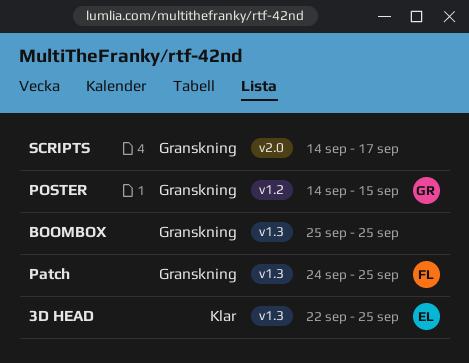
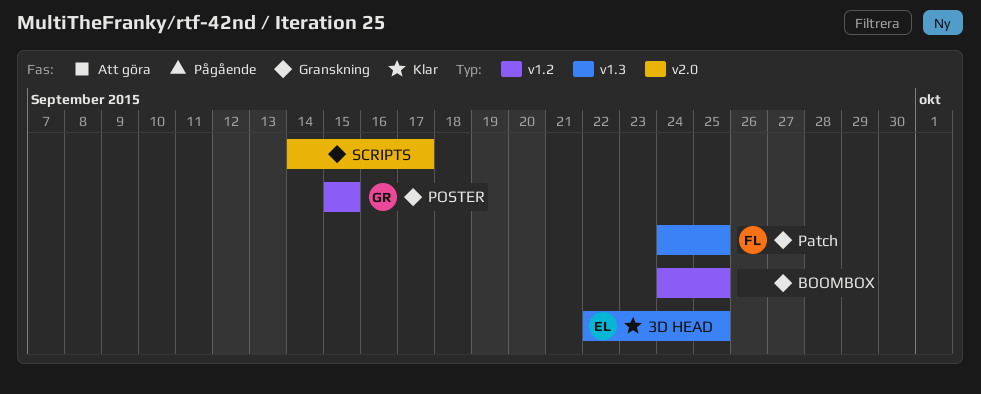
BOOMBOX, label: v1.3 -> v1.2
BOOMBOX, start: Sep 25 -> Sep 24
POSTER, start: Sep 14 -> Sep 15

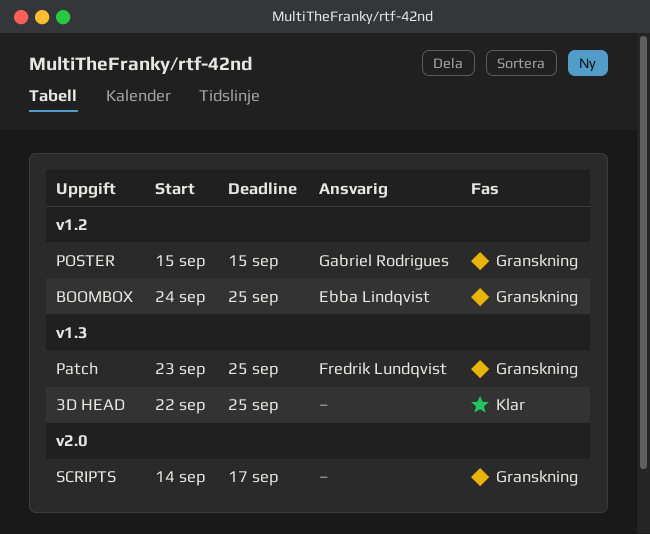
3D HEAD, owner: Ebba Lindqvist -> none
BOOMBOX, owner: none -> Ebba Lindqvist
Patch, start: Sep 24 -> Sep 23

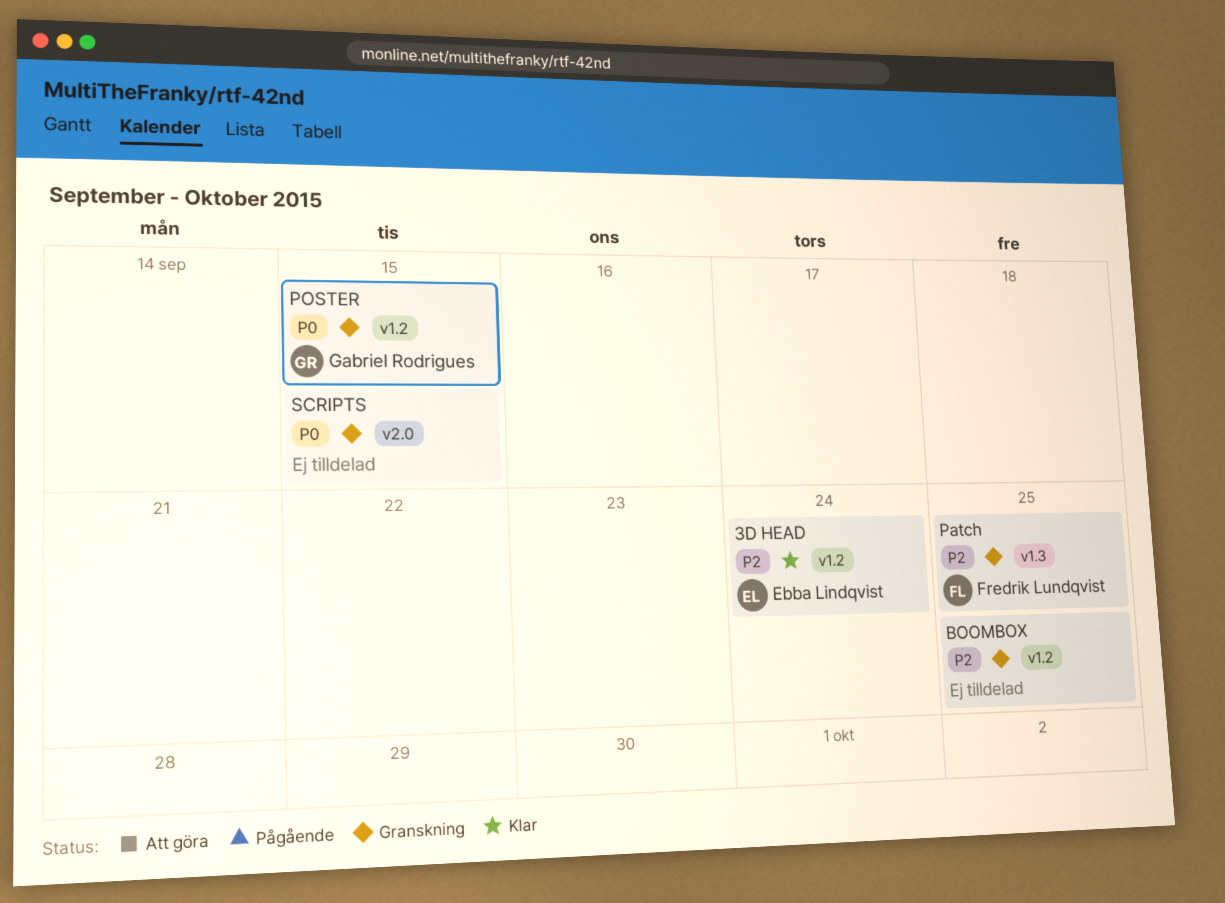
3D HEAD, owner: none -> Ebba Lindqvist
3D HEAD, label: v1.3 -> v1.2
3D HEAD, due: Sep 25 -> Sep 24
BOOMBOX, owner: Ebba Lindqvist -> none
SCRIPTS, due: Sep 17 -> Sep 15

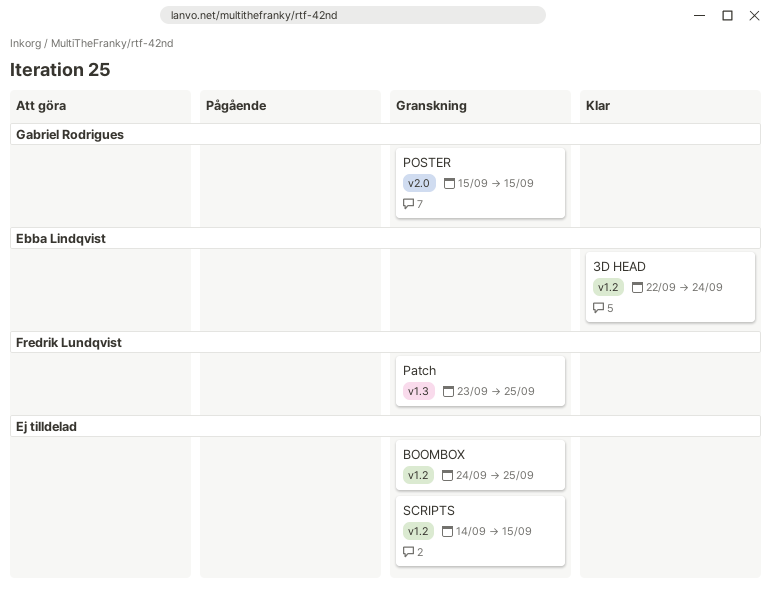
POSTER, label: v1.2 -> v2.0
SCRIPTS, label: v2.0 -> v1.2

